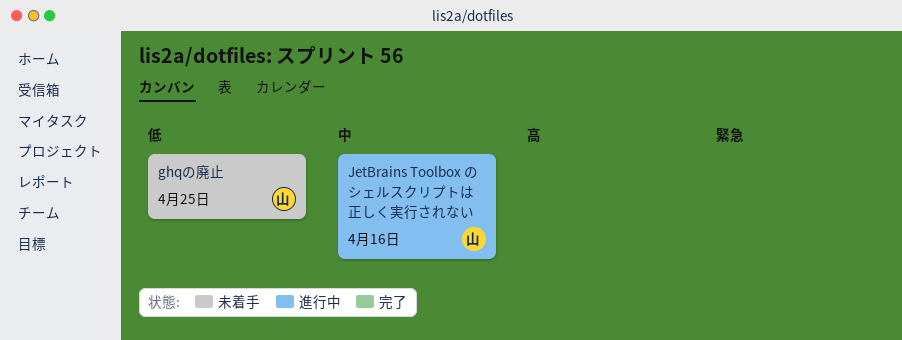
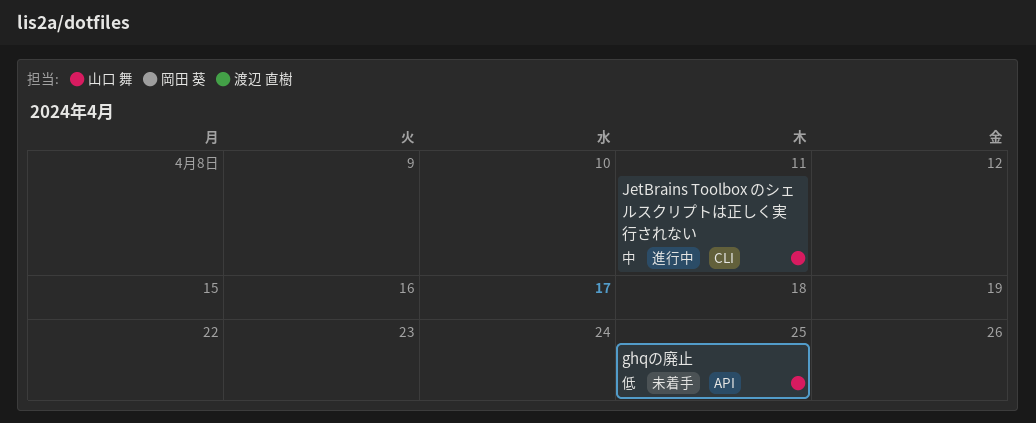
JetBrains Toolbox のシェルスクリプトは正しく実行されない, due: Apr 16 -> Apr 11

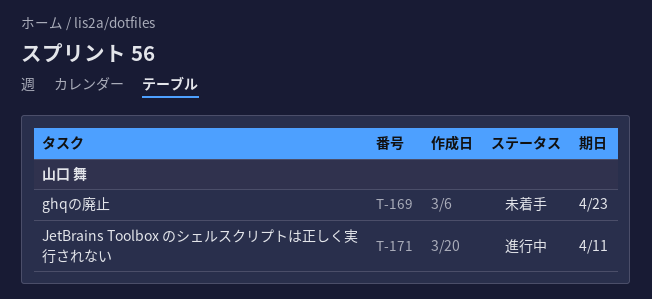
ghqの廃止, due: Apr 25 -> Apr 23

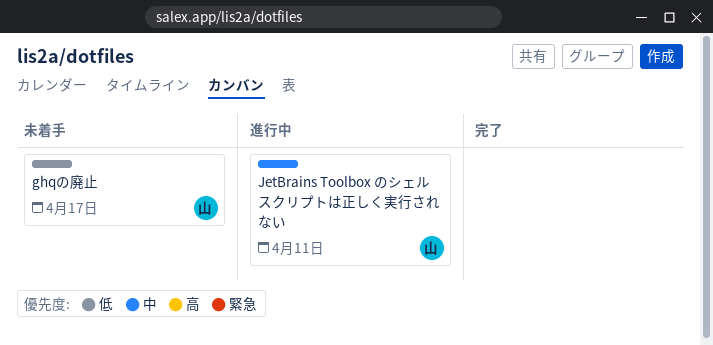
ghqの廃止, due: Apr 23 -> Apr 17

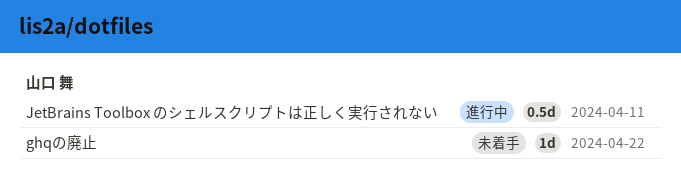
ghqの廃止, due: Apr 17 -> Apr 22

